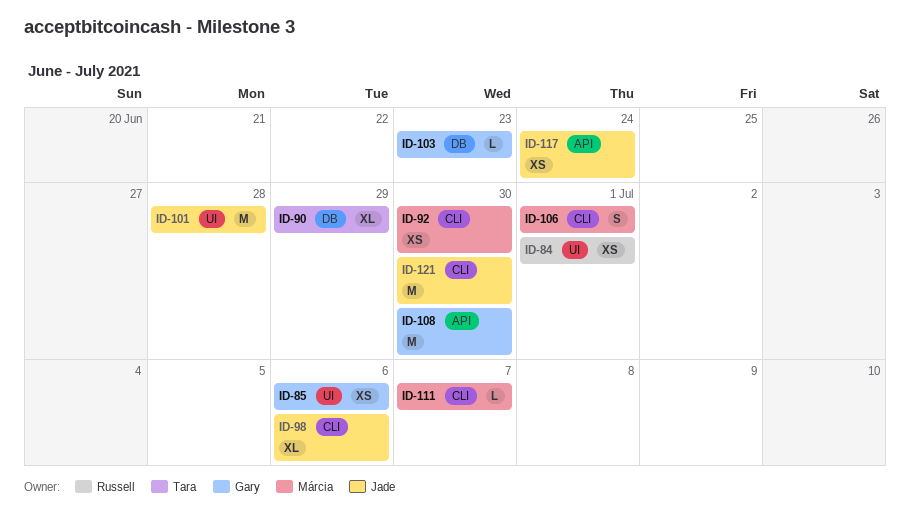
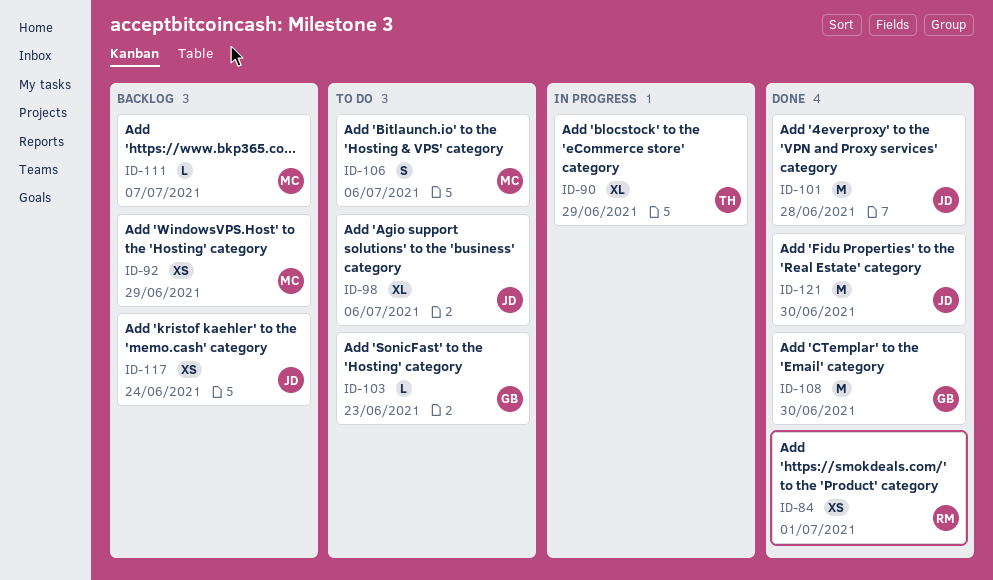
ID-85: present -> none
ID-92, due: Jun 30 -> Jun 29
ID-106, due: Jul 1 -> Jul 6

